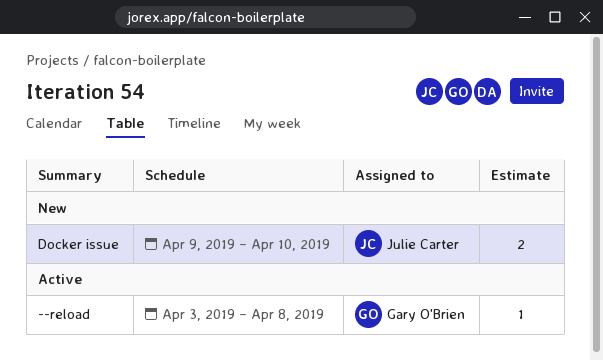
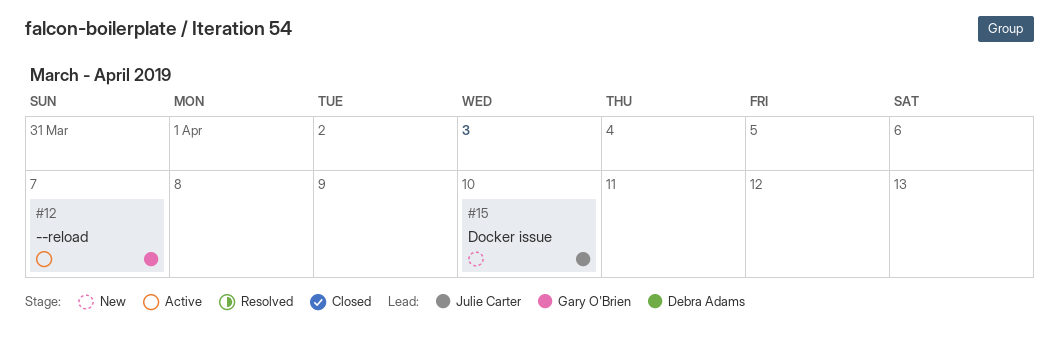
--reload, due: Apr 8 -> Apr 7

